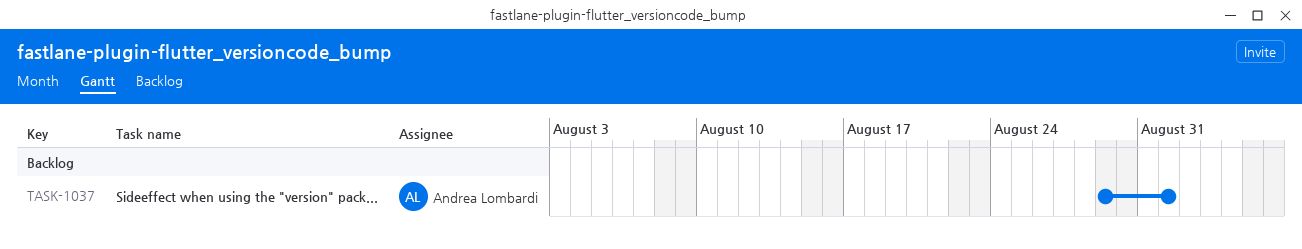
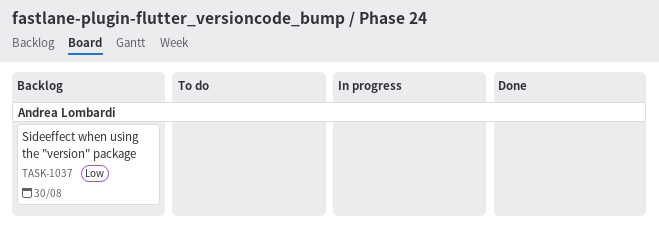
TASK-1037, due: Sep 1 -> Aug 30

